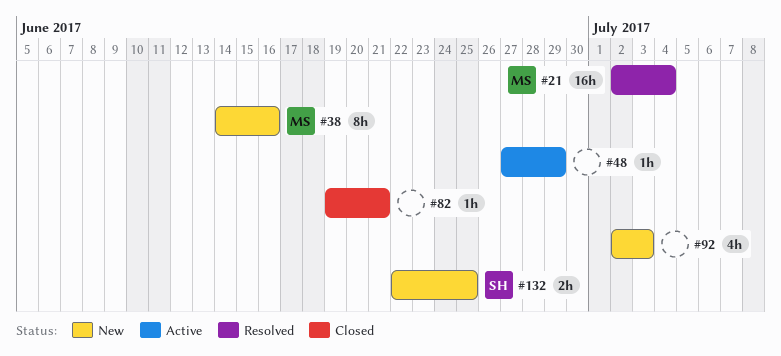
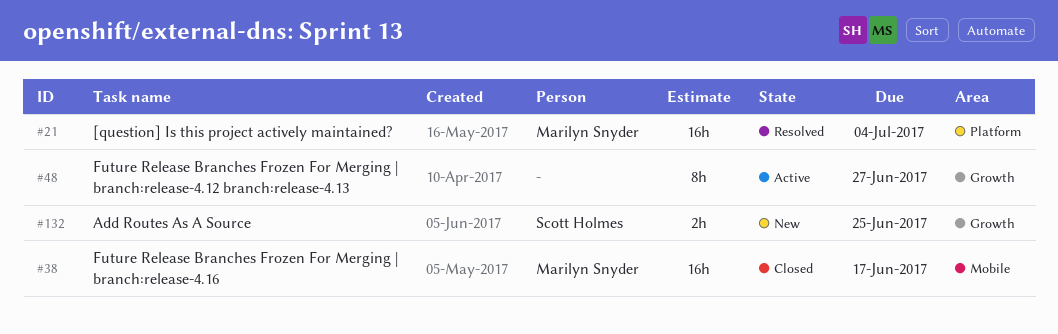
#38, status: New -> Closed
#38, estimate: 8h -> 16h
#38, due: Jun 16 -> Jun 17
#48, estimate: 1h -> 8h
#48, due: Jun 29 -> Jun 27
#82: present -> none
#92: present -> none

